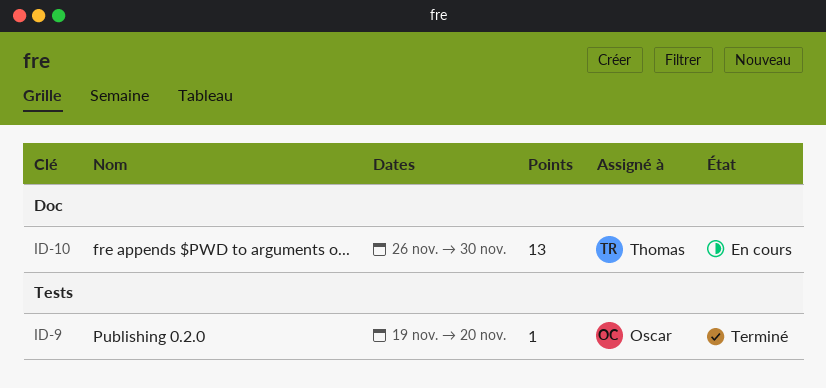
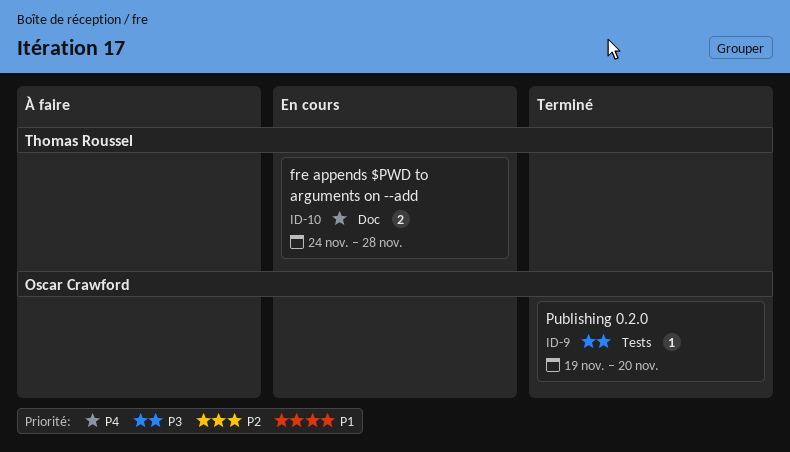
ID-10, estimate: 13 -> 2
ID-10, start: Nov 26 -> Nov 24
ID-10, due: Nov 30 -> Nov 28

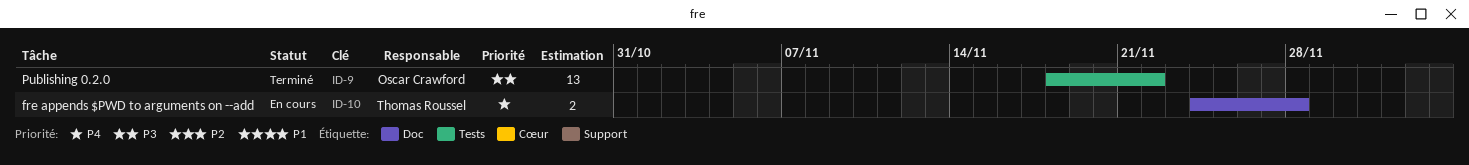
ID-9, estimate: 1 -> 13
ID-9, start: Nov 19 -> Nov 18
ID-9, due: Nov 20 -> Nov 22

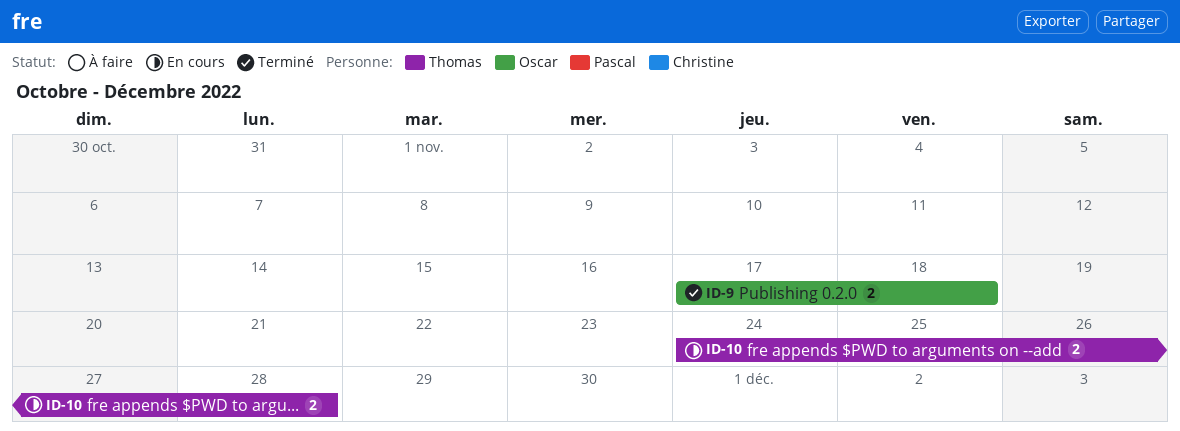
ID-9, estimate: 13 -> 2
ID-9, start: Nov 18 -> Nov 17
ID-9, due: Nov 22 -> Nov 18

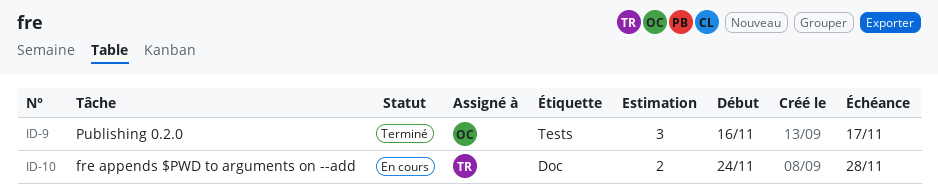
ID-9, estimate: 2 -> 3
ID-9, start: Nov 17 -> Nov 16
ID-9, due: Nov 18 -> Nov 17

